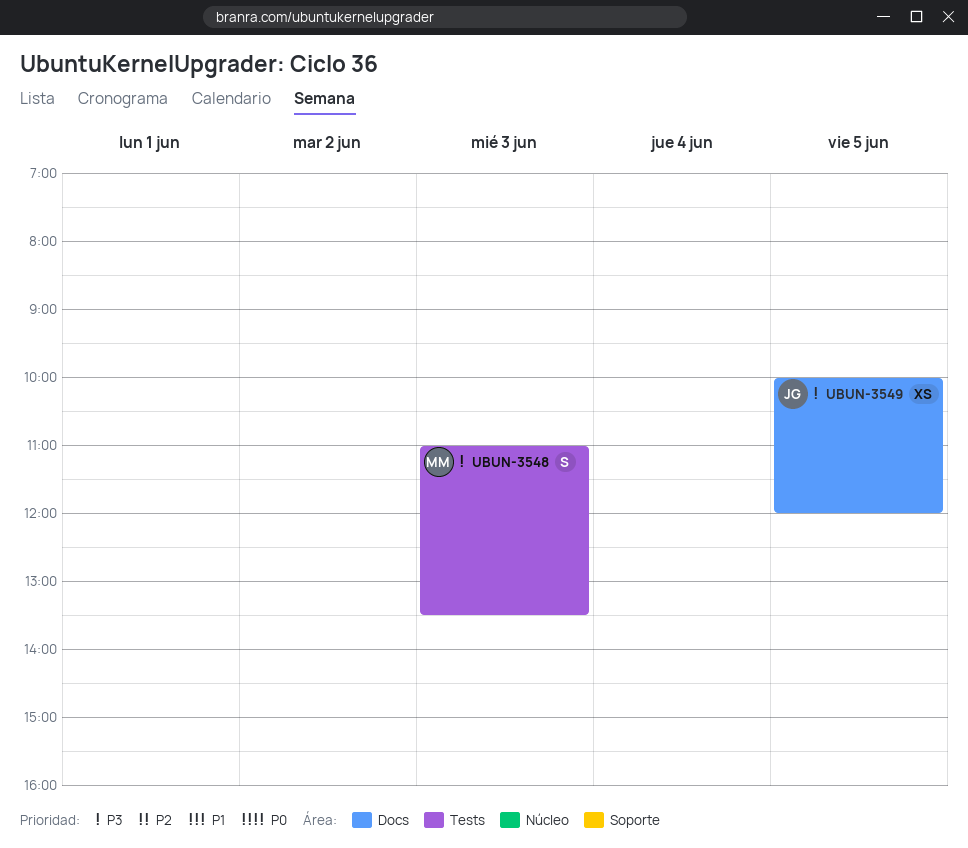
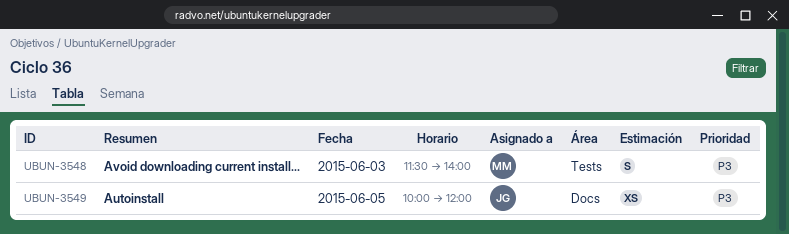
UBUN-3548, begins: 11:00 -> 11:30
UBUN-3548, ends: 13:30 -> 14:00

